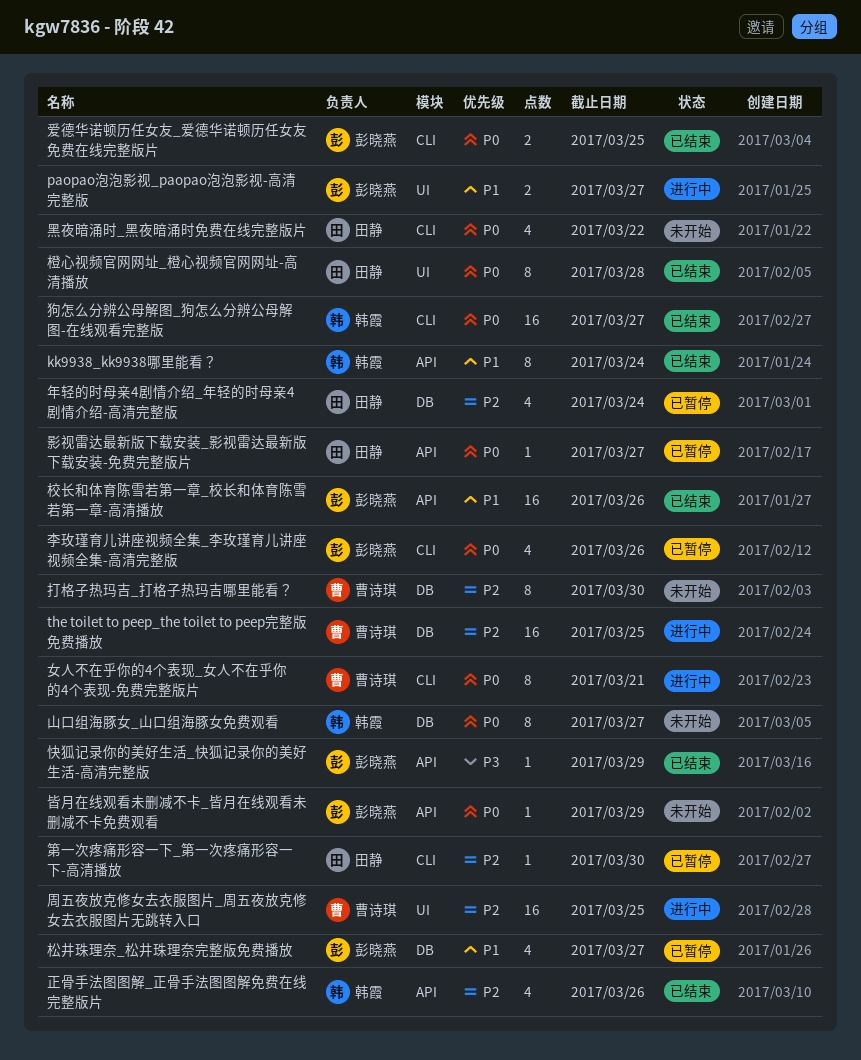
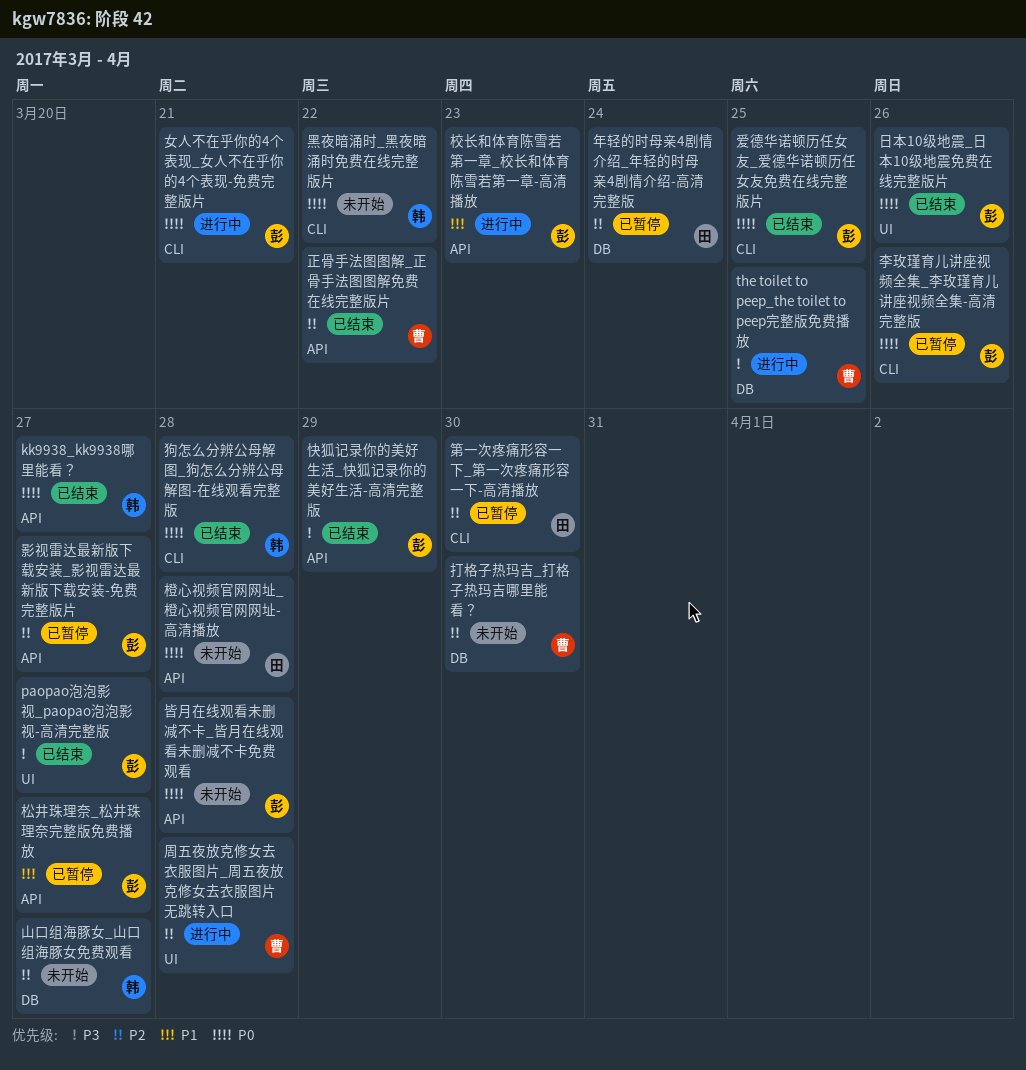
kk9938_kk9938哪里能看？, priority: P1 -> P0
kk9938_kk9938哪里能看？, due: Mar 24 -> Mar 27
paopao泡泡影视_paopao泡泡影视-高清完整版, status: 进行中 -> 已结束
paopao泡泡影视_paopao泡泡影视-高清完整版, priority: P1 -> P3
the toilet to peep_the toilet to peep完整版免费播放, priority: P2 -> P3
周五夜放克修女去衣服图片_周五夜放克修女去衣服图片无跳转入口, due: Mar 25 -> Mar 28
女人不在乎你的4个表现_女人不在乎你的4个表现-免费完整版片, owner: 曹诗琪 -> 彭晓燕
山口组海豚女_山口组海豚女免费观看, priority: P0 -> P2
影视雷达最新版下载安装_影视雷达最新版下载安装-免费完整版片, owner: 田静 -> 彭晓燕
影视雷达最新版下载安装_影视雷达最新版下载安装-免费完整版片, priority: P0 -> P2
日本10级地震_日本10级地震免费在线完整版片: none -> present
松井珠理奈_松井珠理奈完整版免费播放, label: DB -> API
校长和体育陈雪若第一章_校长和体育陈雪若第一章-高清播放, status: 已结束 -> 进行中
校长和体育陈雪若第一章_校长和体育陈雪若第一章-高清播放, due: Mar 26 -> Mar 23
橙心视频官网网址_橙心视频官网网址-高清播放, status: 已结束 -> 未开始
橙心视频官网网址_橙心视频官网网址-高清播放, label: UI -> API
正骨手法图图解_正骨手法图图解免费在线完整版片, owner: 韩霞 -> 曹诗琪
正骨手法图图解_正骨手法图图解免费在线完整版片, due: Mar 26 -> Mar 22
狗怎么分辨公母解图_狗怎么分辨公母解图-在线观看完整版, due: Mar 27 -> Mar 28
皆月在线观看未删减不卡_皆月在线观看未删减不卡免费观看, due: Mar 29 -> Mar 28
黑夜暗涌时_黑夜暗涌时免费在线完整版片, owner: 田静 -> 韩霞

